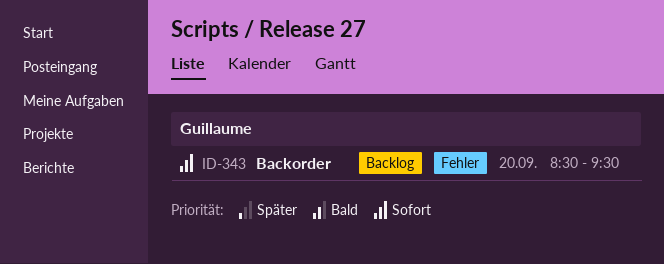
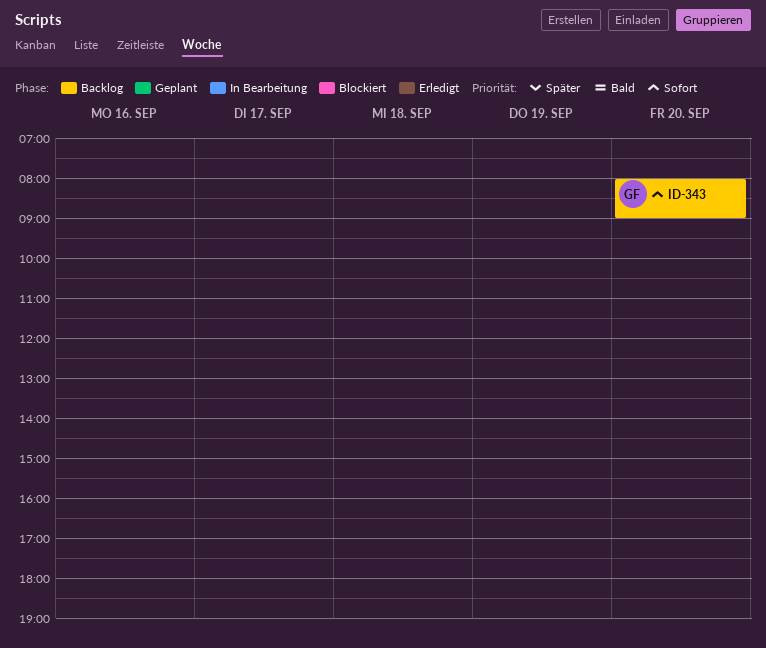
ID-343, begins: 08:30 -> 08:00
ID-343, ends: 09:30 -> 09:00

